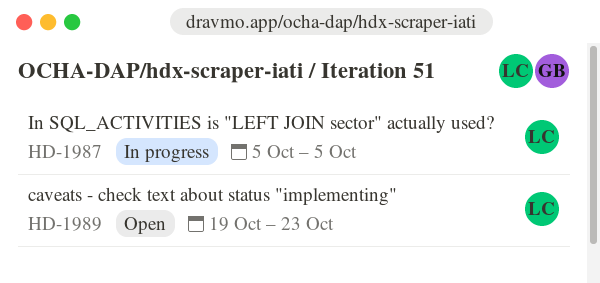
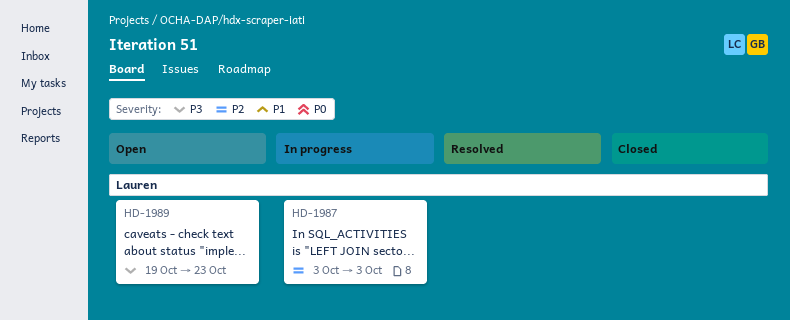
HD-1987, start: Oct 5 -> Oct 3
HD-1987, due: Oct 5 -> Oct 3

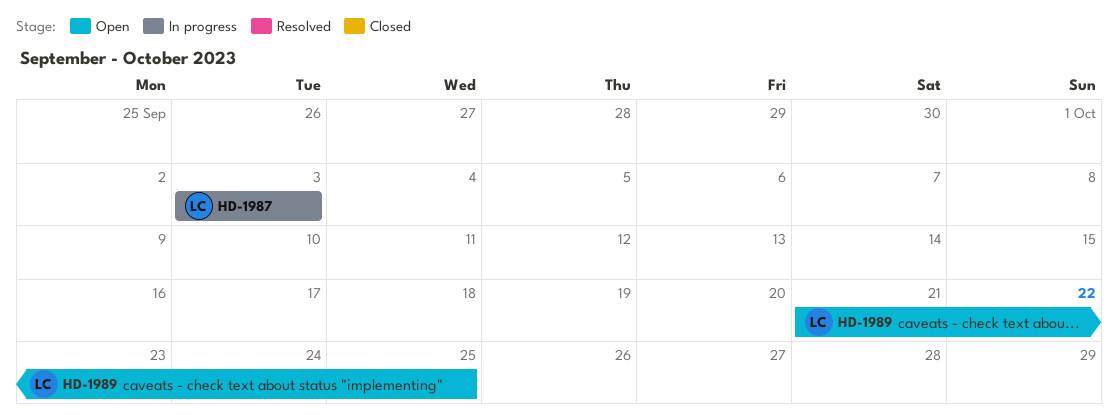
HD-1989, start: Oct 19 -> Oct 21
HD-1989, due: Oct 23 -> Oct 25

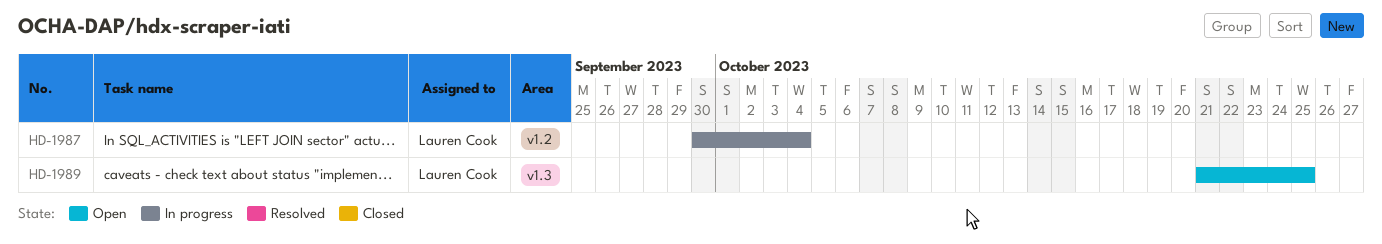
HD-1987, start: Oct 3 -> Sep 30
HD-1987, due: Oct 3 -> Oct 4

